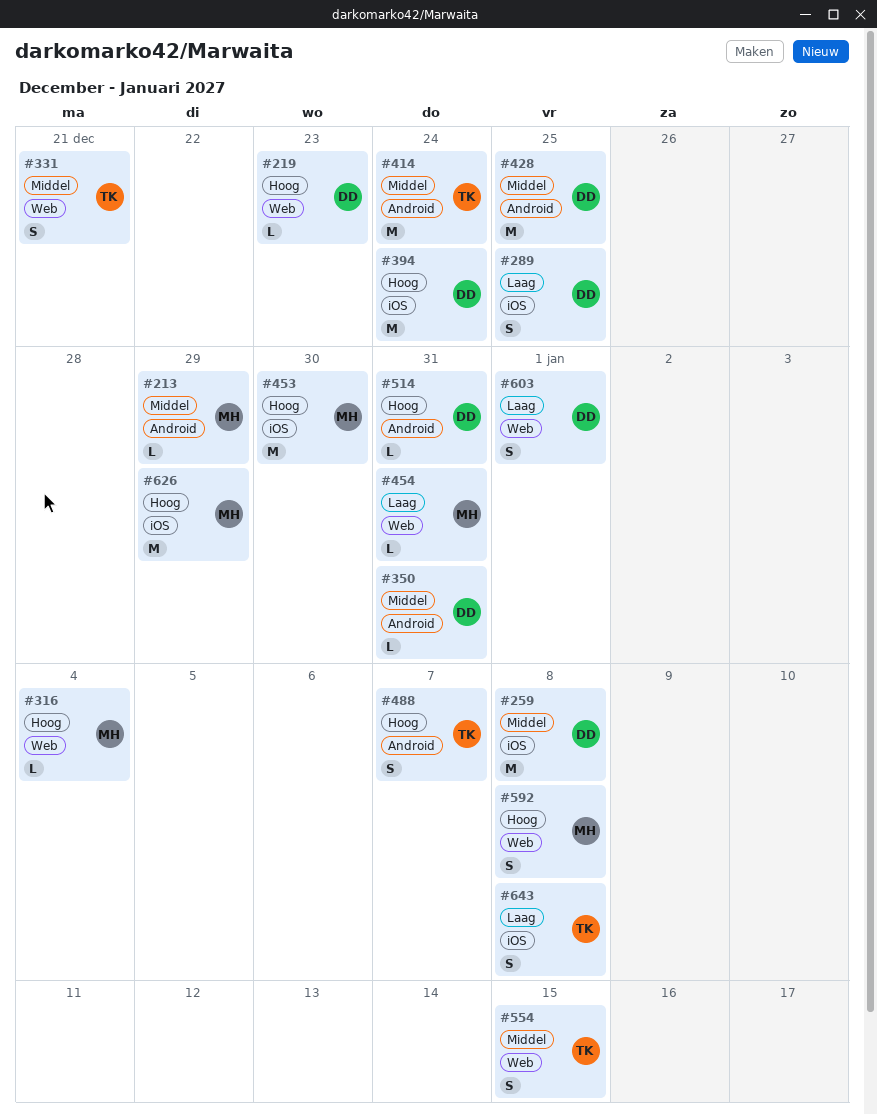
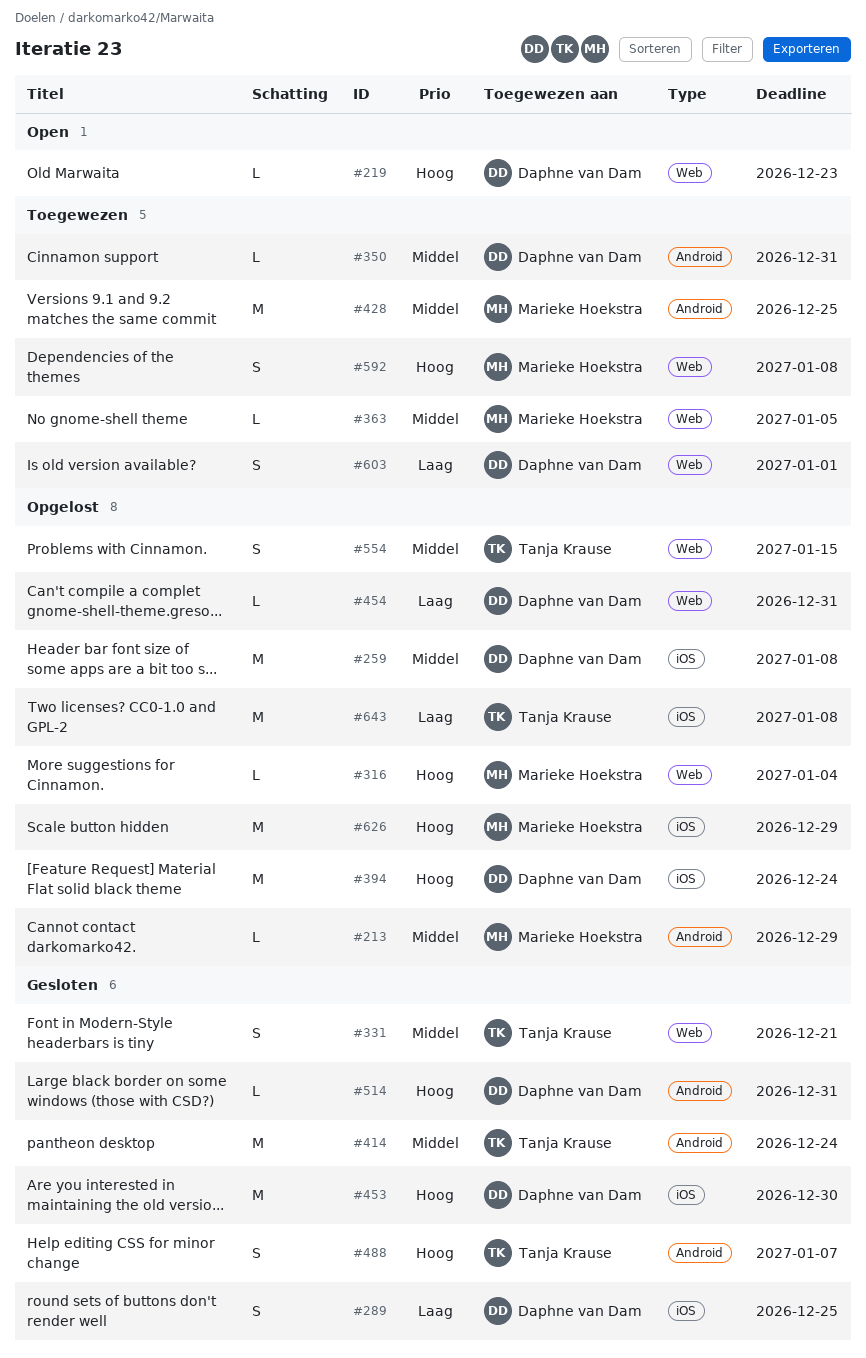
#363: none -> present
#428, owner: Daphne van Dam -> Marieke Hoekstra
#453, owner: Marieke Hoekstra -> Daphne van Dam
#454, owner: Marieke Hoekstra -> Daphne van Dam
#643, estimate: S -> M

